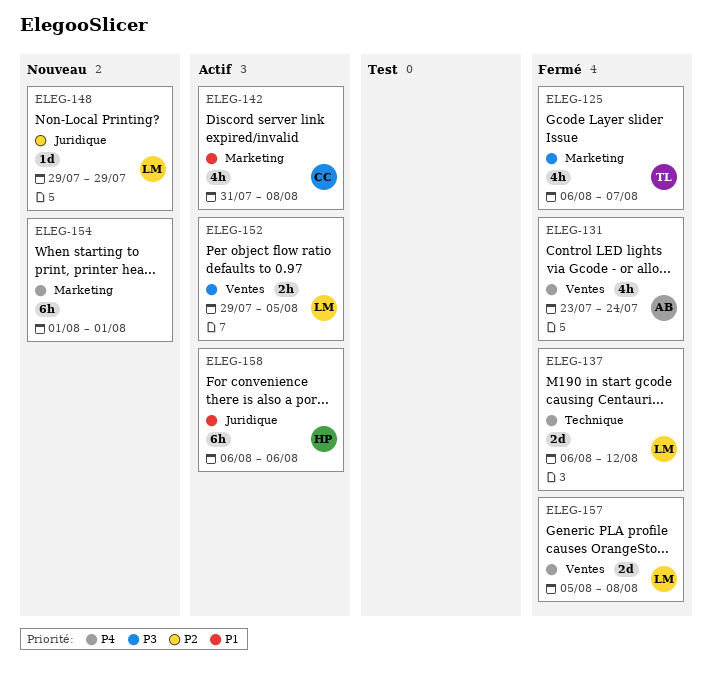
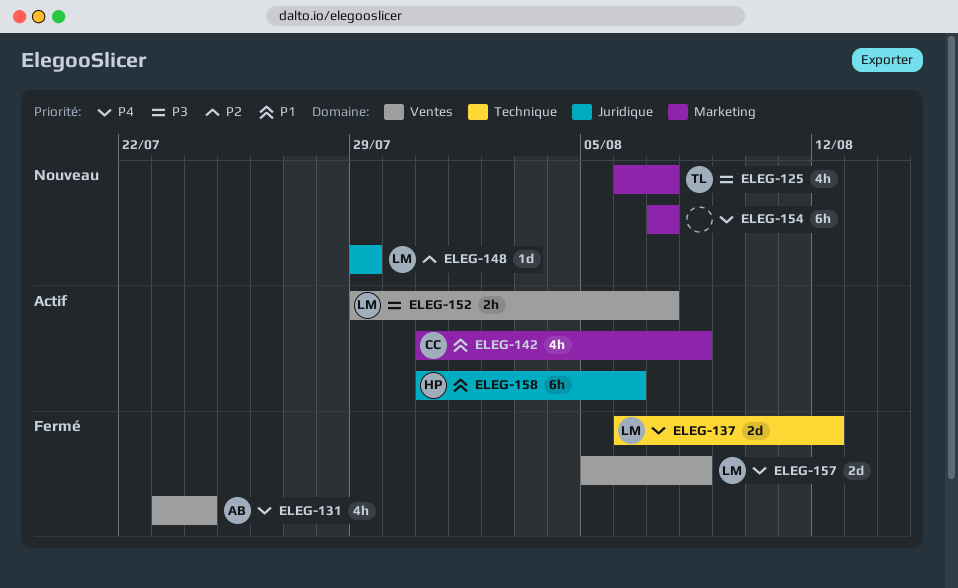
ELEG-125, status: Fermé -> Nouveau
ELEG-152, due: Aug 5 -> Aug 7
ELEG-154, start: Aug 1 -> Aug 7
ELEG-154, due: Aug 1 -> Aug 7
ELEG-158, start: Aug 6 -> Jul 31

